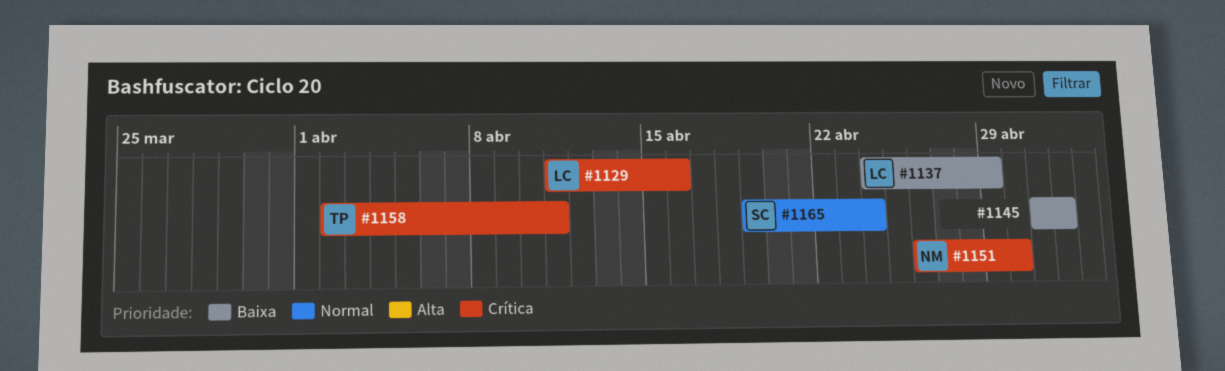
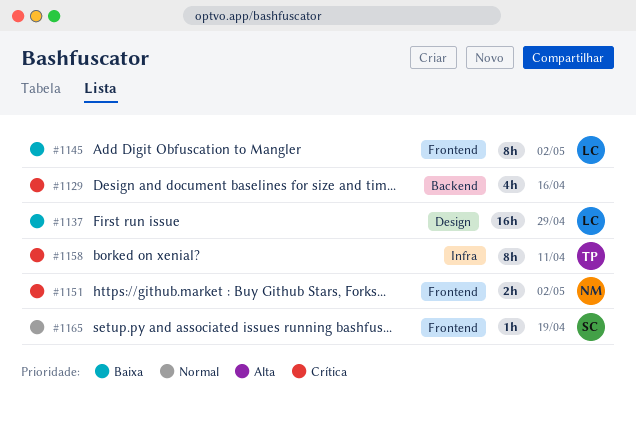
#1129, owner: LC -> none
#1145, owner: none -> LC
#1151, due: Apr 30 -> May 2
#1165, due: Apr 24 -> Apr 19

